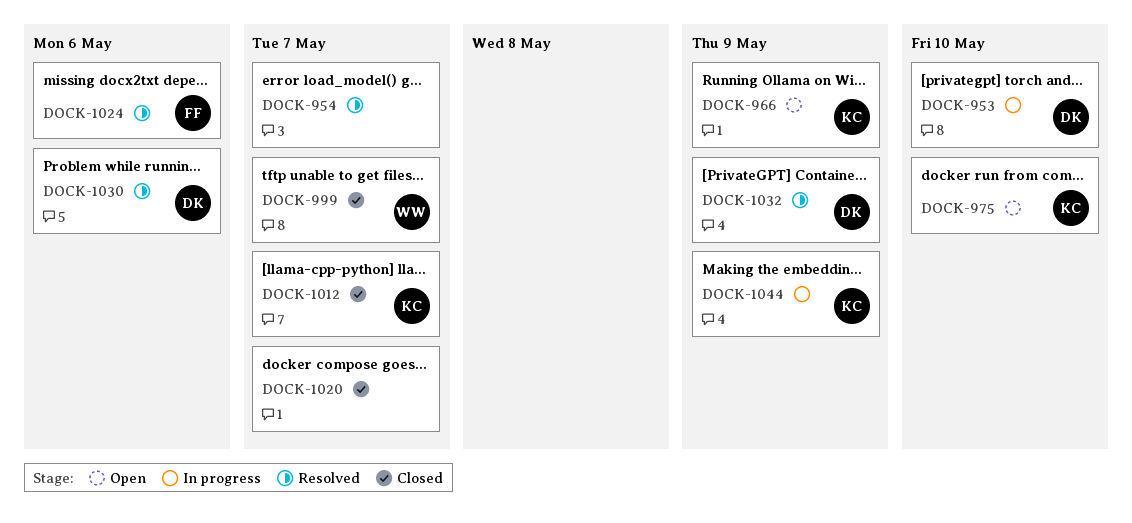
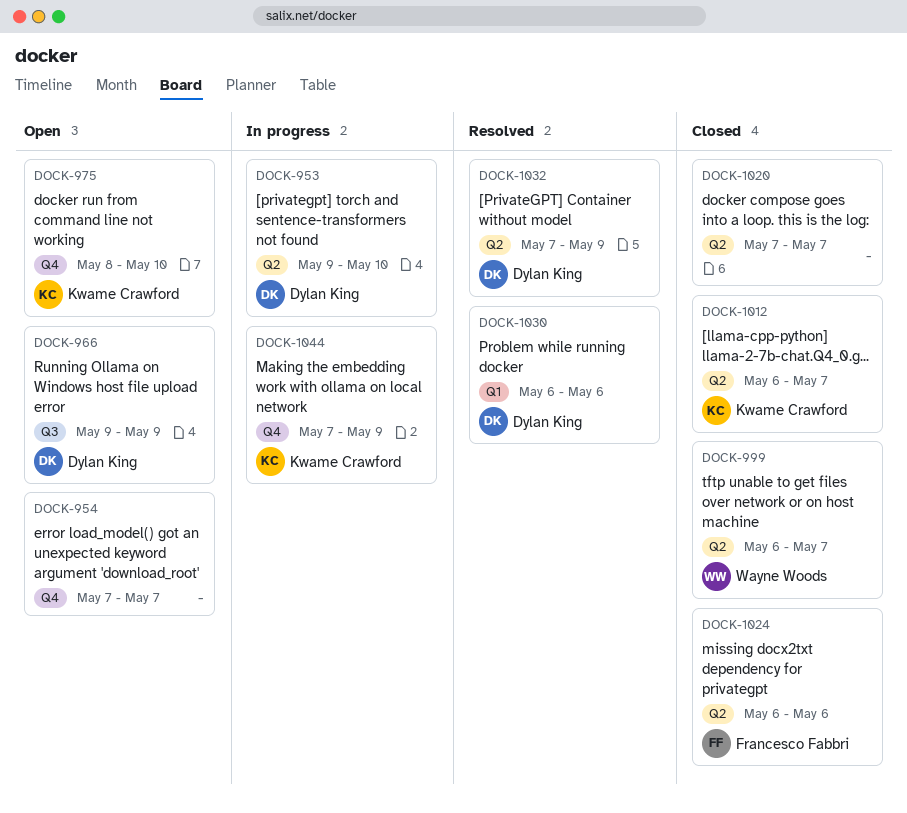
DOCK-954, status: Resolved -> Open
DOCK-966, owner: Kwame Crawford -> Dylan King
DOCK-1024, status: Resolved -> Closed

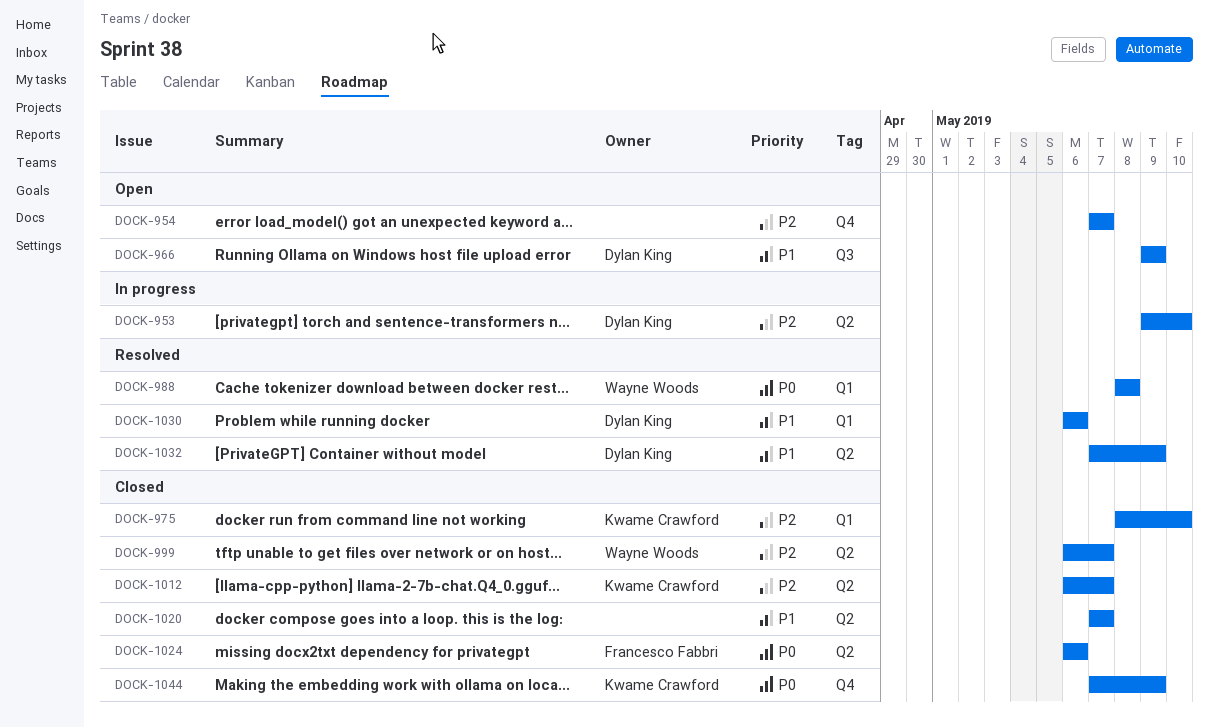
DOCK-975, status: Open -> Closed
DOCK-975, label: Q4 -> Q1
DOCK-988: none -> present
DOCK-1044, status: In progress -> Closed

